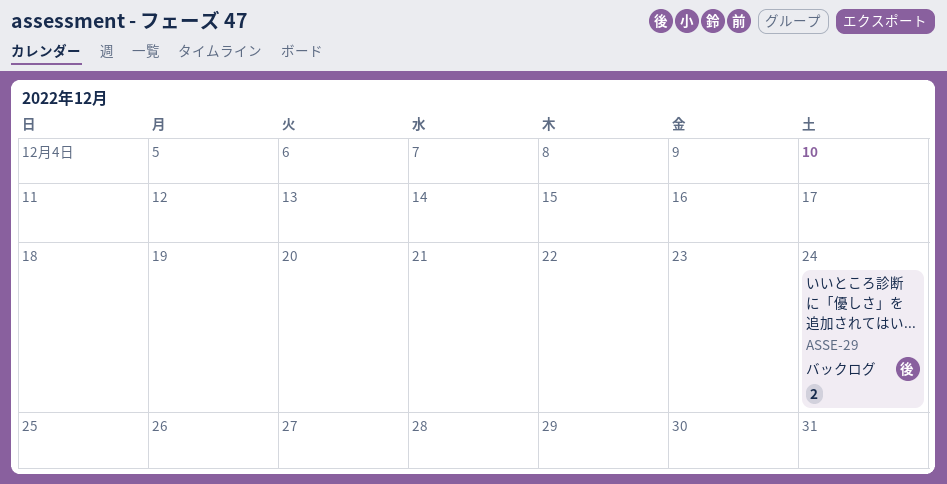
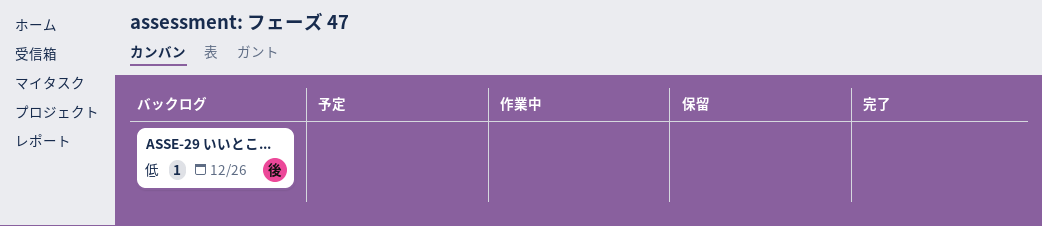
ASSE-29, estimate: 2 -> 1
ASSE-29, due: Dec 24 -> Dec 26

